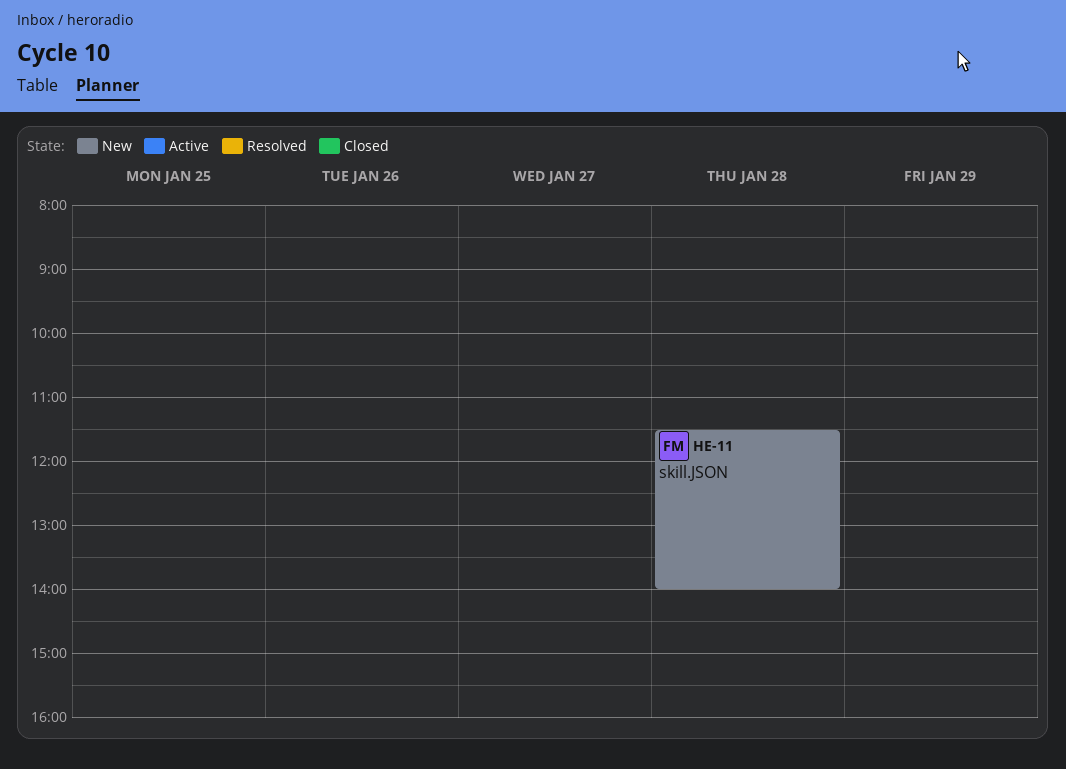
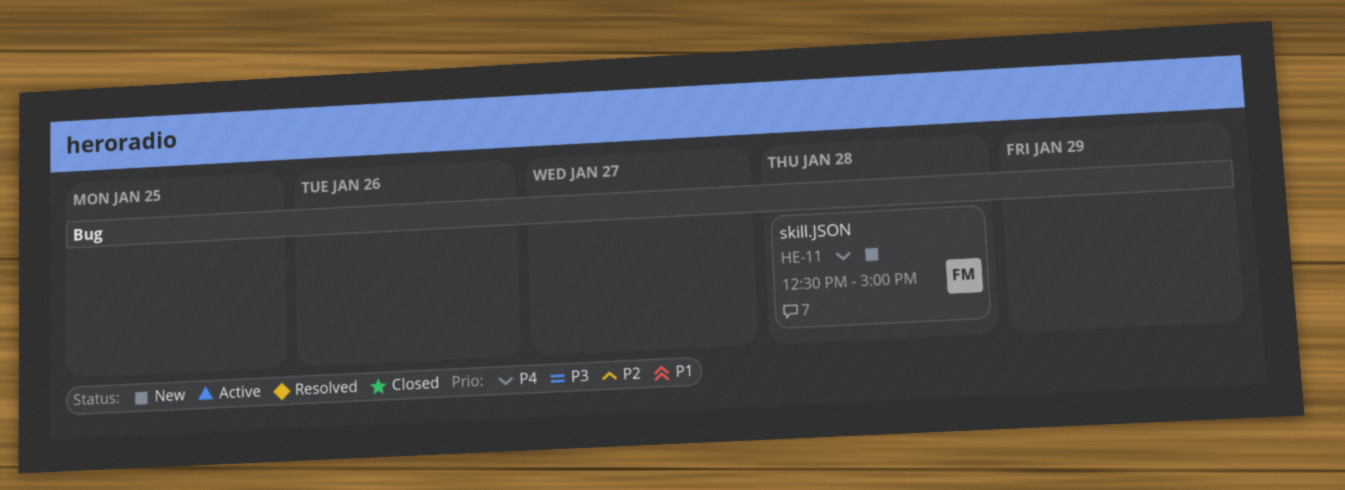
HE-11, begins: 11:30 -> 12:30
HE-11, ends: 14:00 -> 15:00

